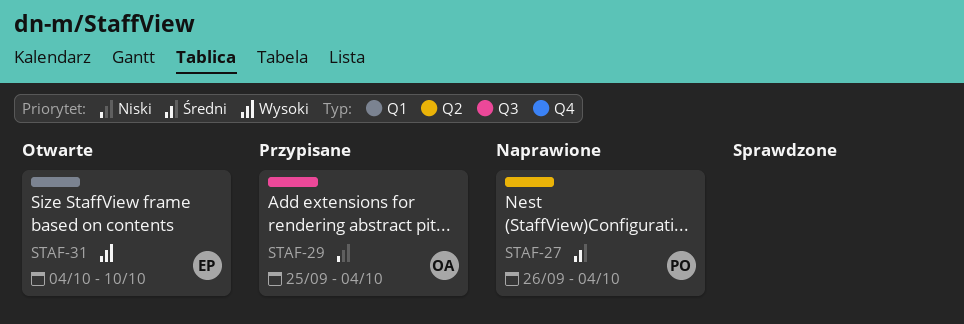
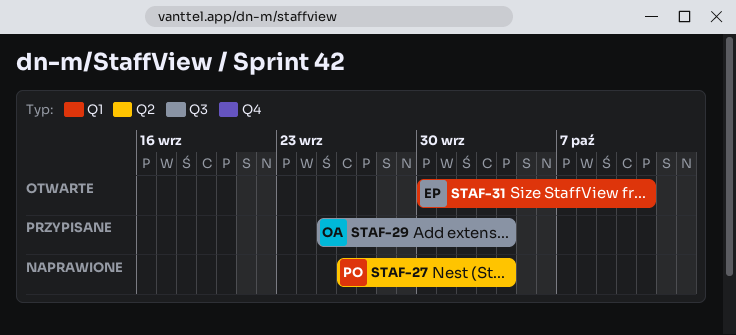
STAF-31, start: Oct 4 -> Sep 30
STAF-31, due: Oct 10 -> Oct 11

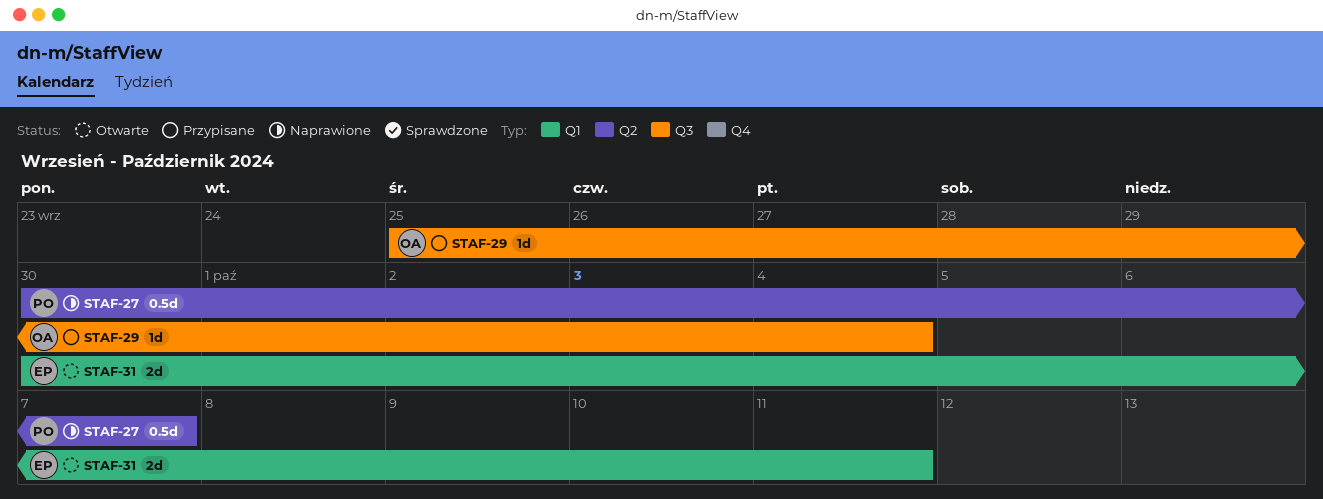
STAF-27, start: Sep 26 -> Sep 30
STAF-27, due: Oct 4 -> Oct 7

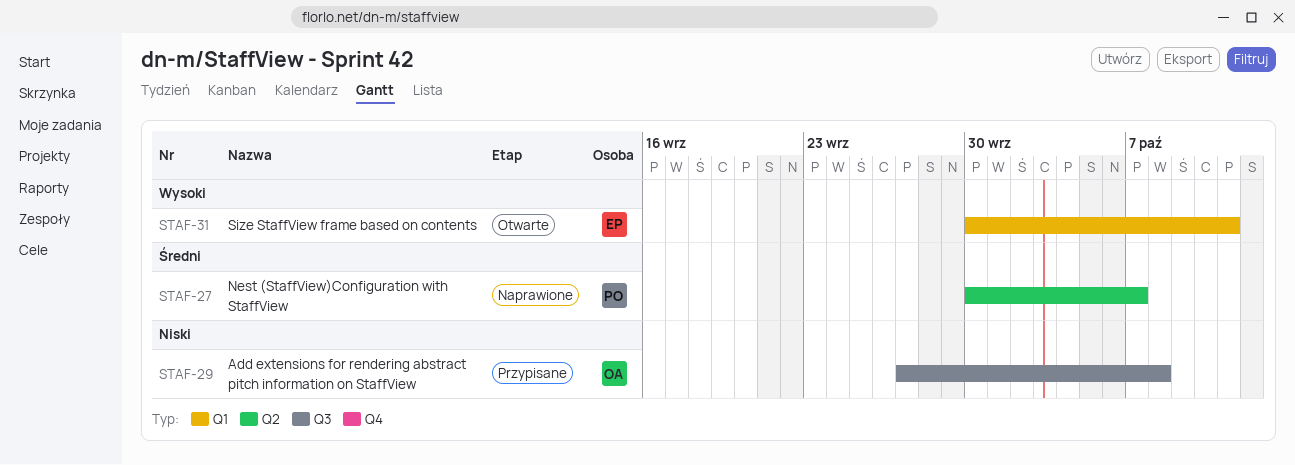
STAF-29, start: Sep 25 -> Sep 27
STAF-29, due: Oct 4 -> Oct 8

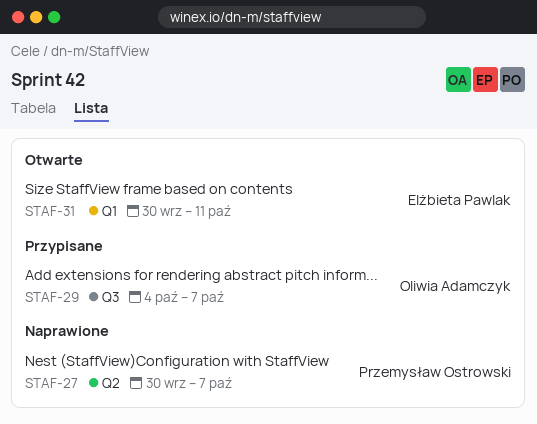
STAF-29, start: Sep 27 -> Oct 4
STAF-29, due: Oct 8 -> Oct 7

